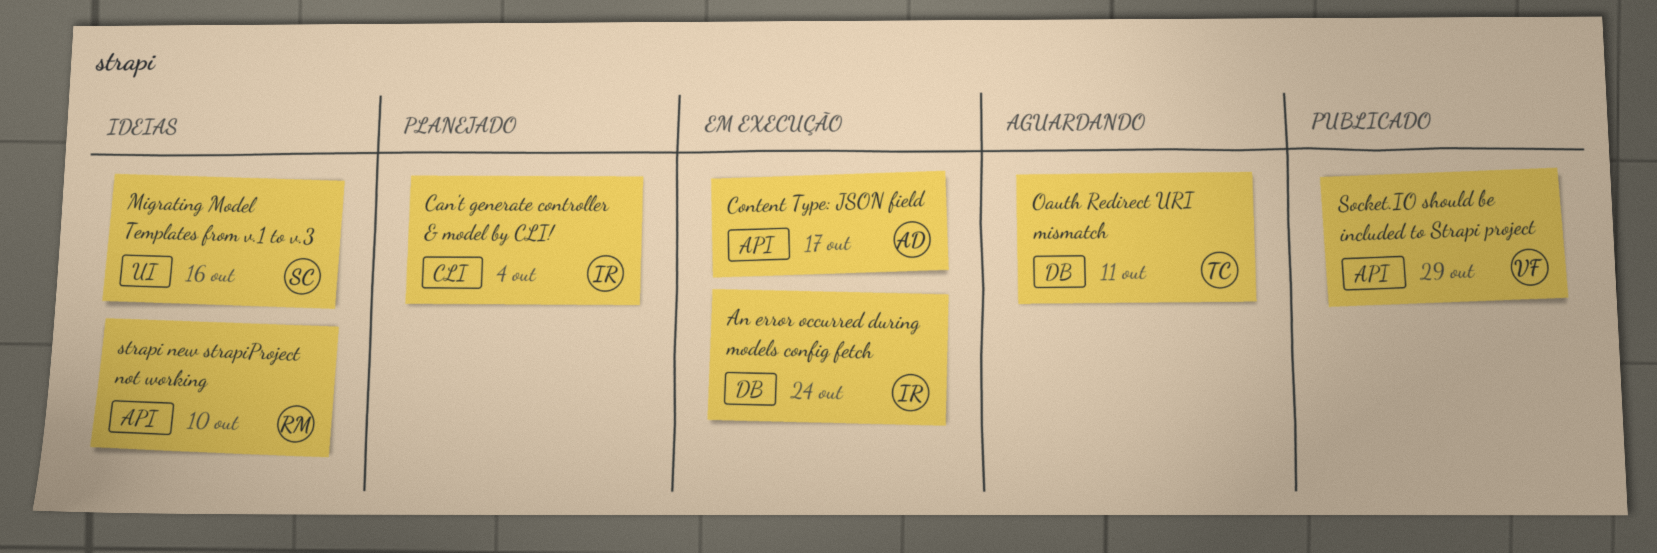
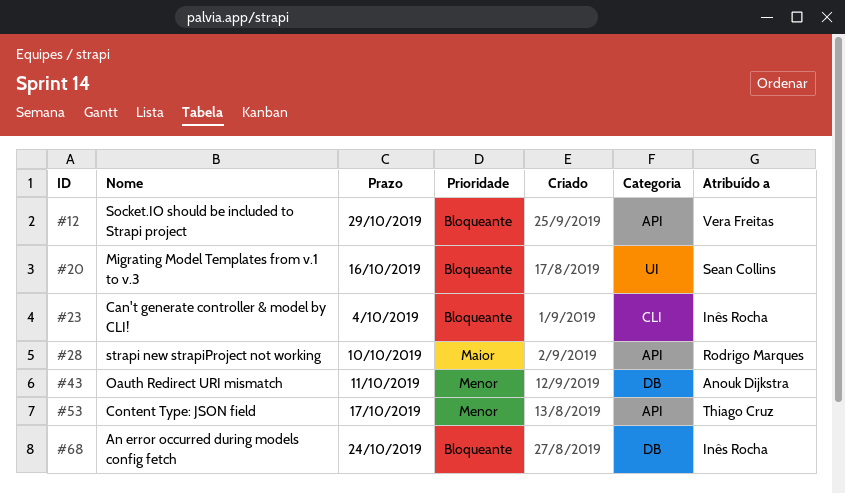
Content Type: JSON field, owner: Anouk Dijkstra -> Thiago Cruz
Oauth Redirect URI mismatch, owner: Thiago Cruz -> Anouk Dijkstra

